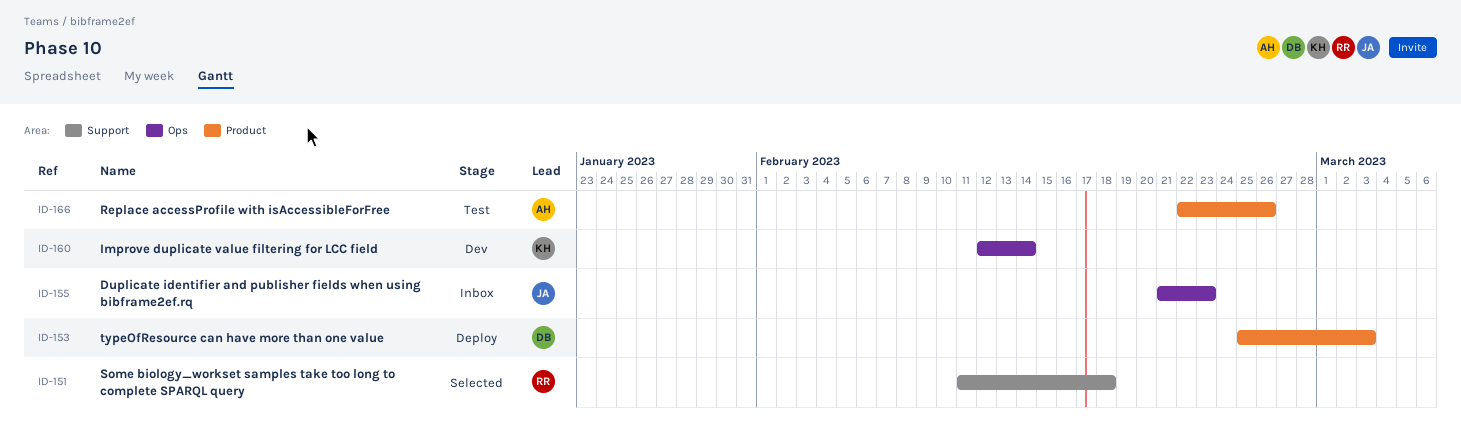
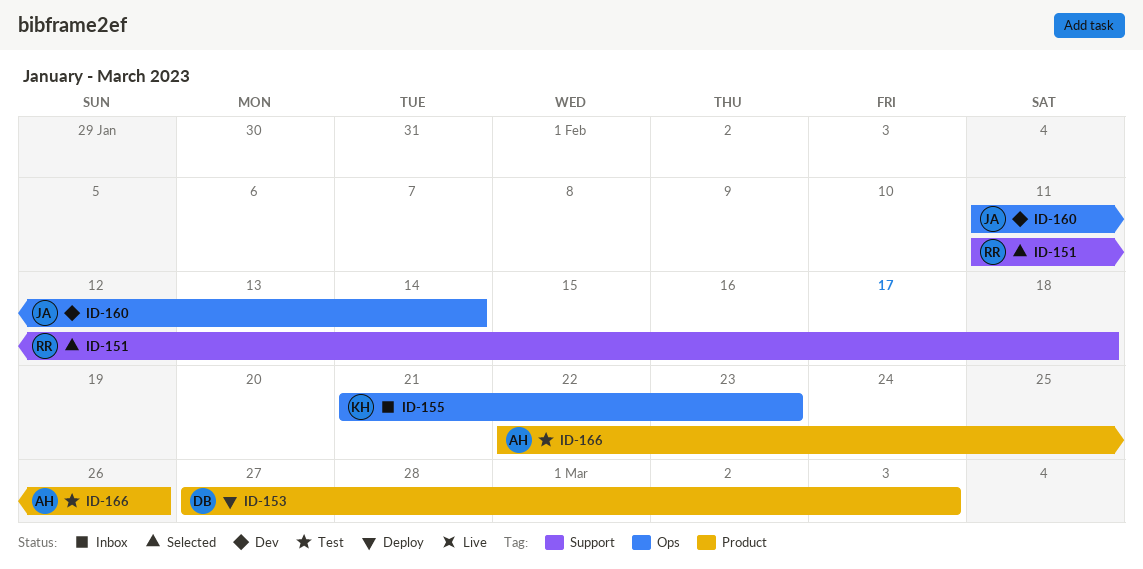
ID-153, start: Feb 25 -> Feb 27
ID-155, owner: JA -> KH
ID-160, owner: KH -> JA
ID-160, start: Feb 12 -> Feb 11

